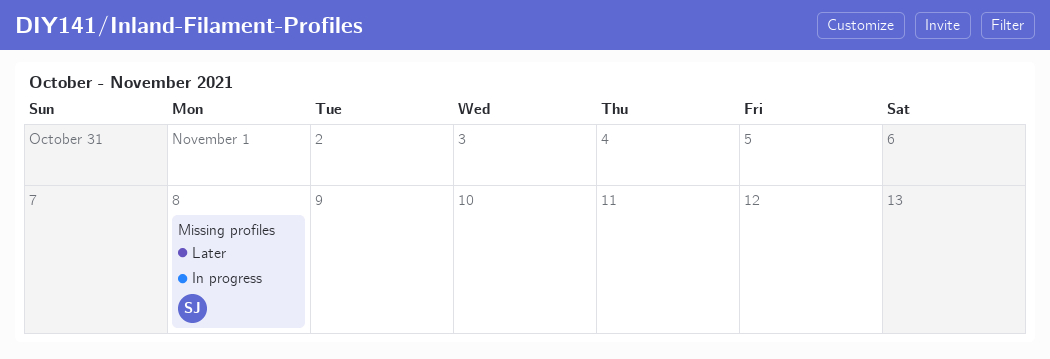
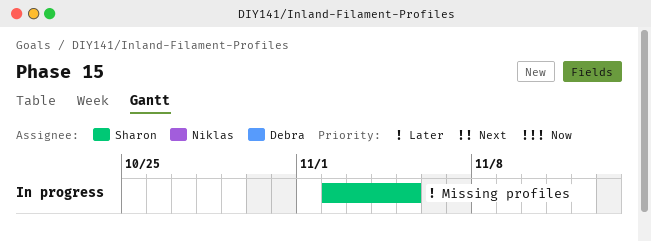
Missing profiles, due: Nov 8 -> Nov 5

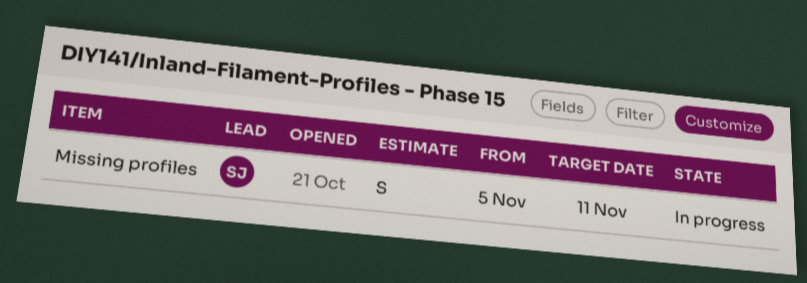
Missing profiles, start: Nov 2 -> Nov 5
Missing profiles, due: Nov 5 -> Nov 11

